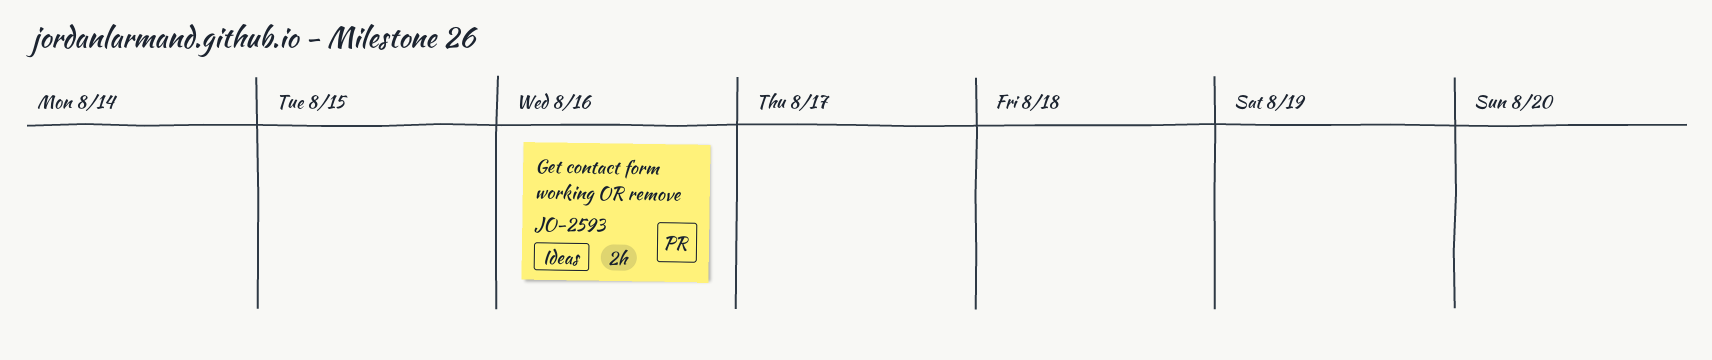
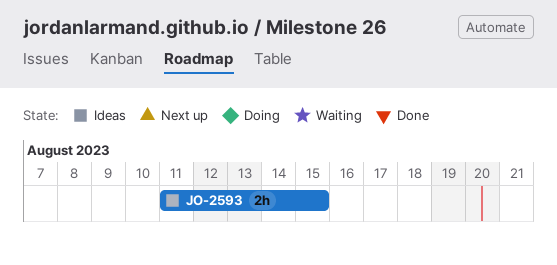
JO-2593, due: Aug 16 -> Aug 15

